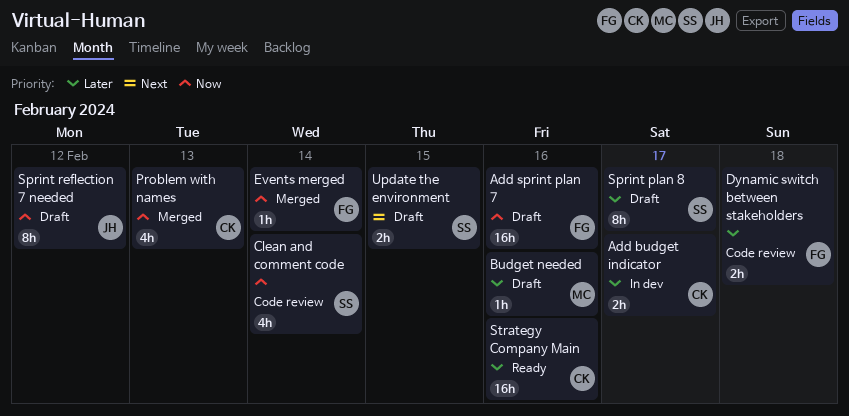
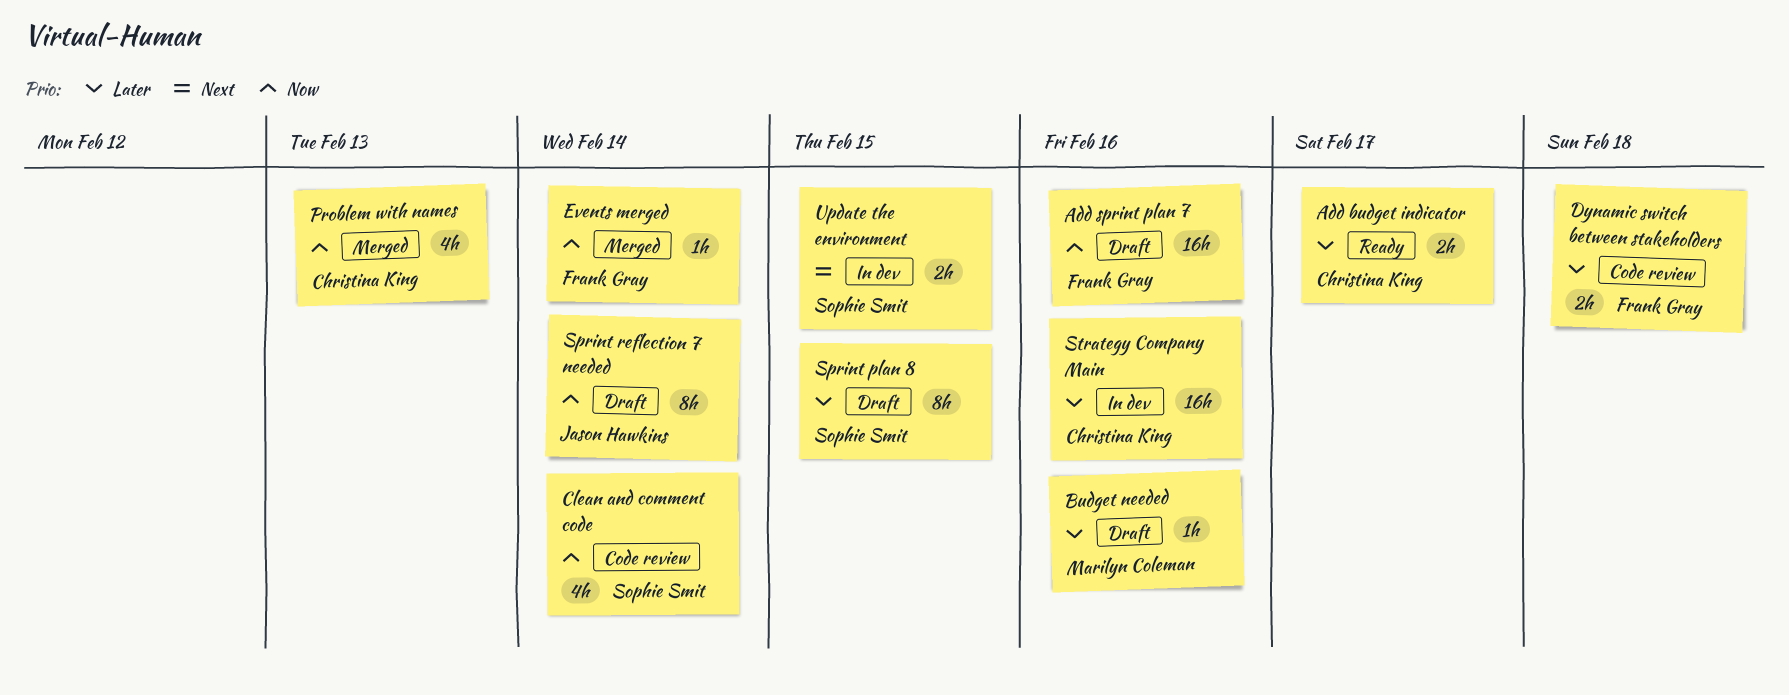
Add budget indicator, status: In dev -> Ready
Sprint plan 8, due: Feb 17 -> Feb 15
Sprint reflection 7 needed, due: Feb 12 -> Feb 14
Strategy Company Main, status: Ready -> In dev
Update the environment, status: Draft -> In dev

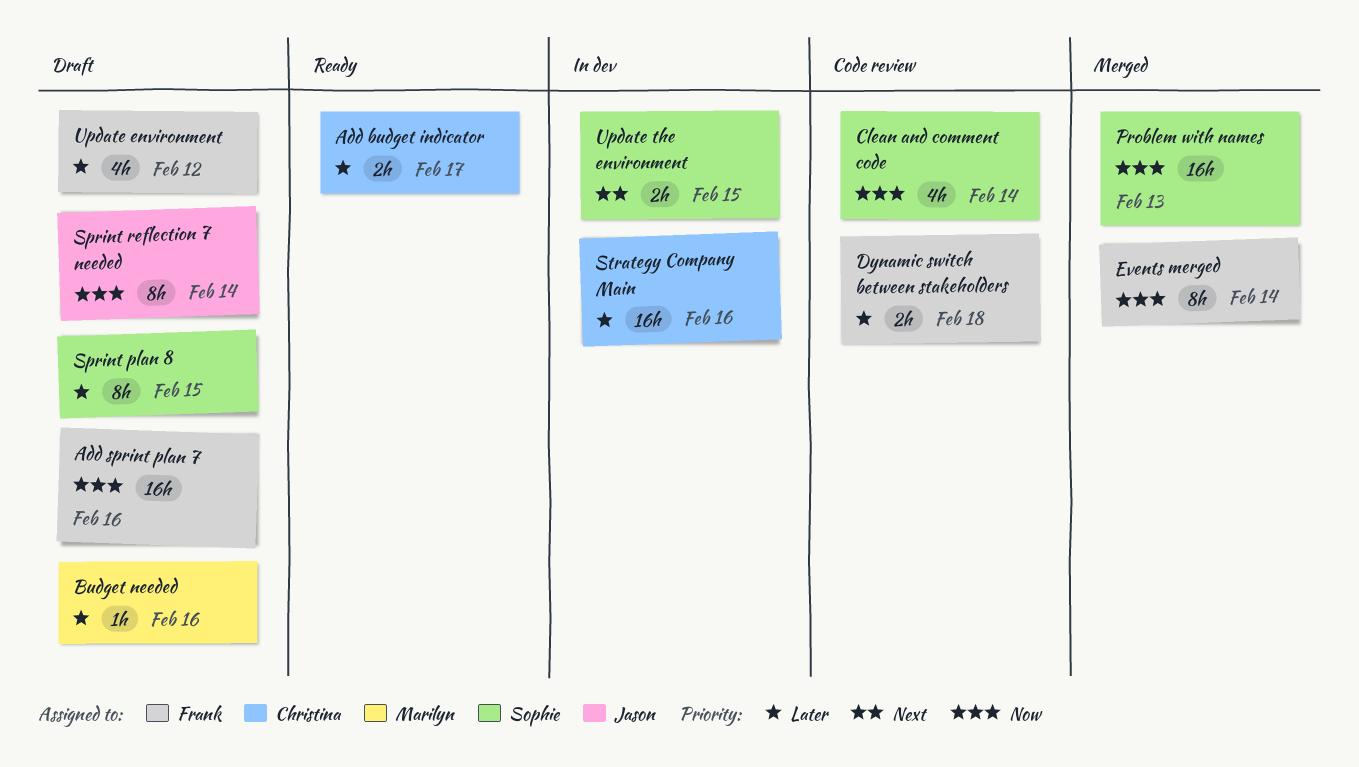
Events merged, estimate: 1h -> 8h
Problem with names, owner: Christina King -> Sophie Smit
Problem with names, estimate: 4h -> 16h
Update environment: none -> present

